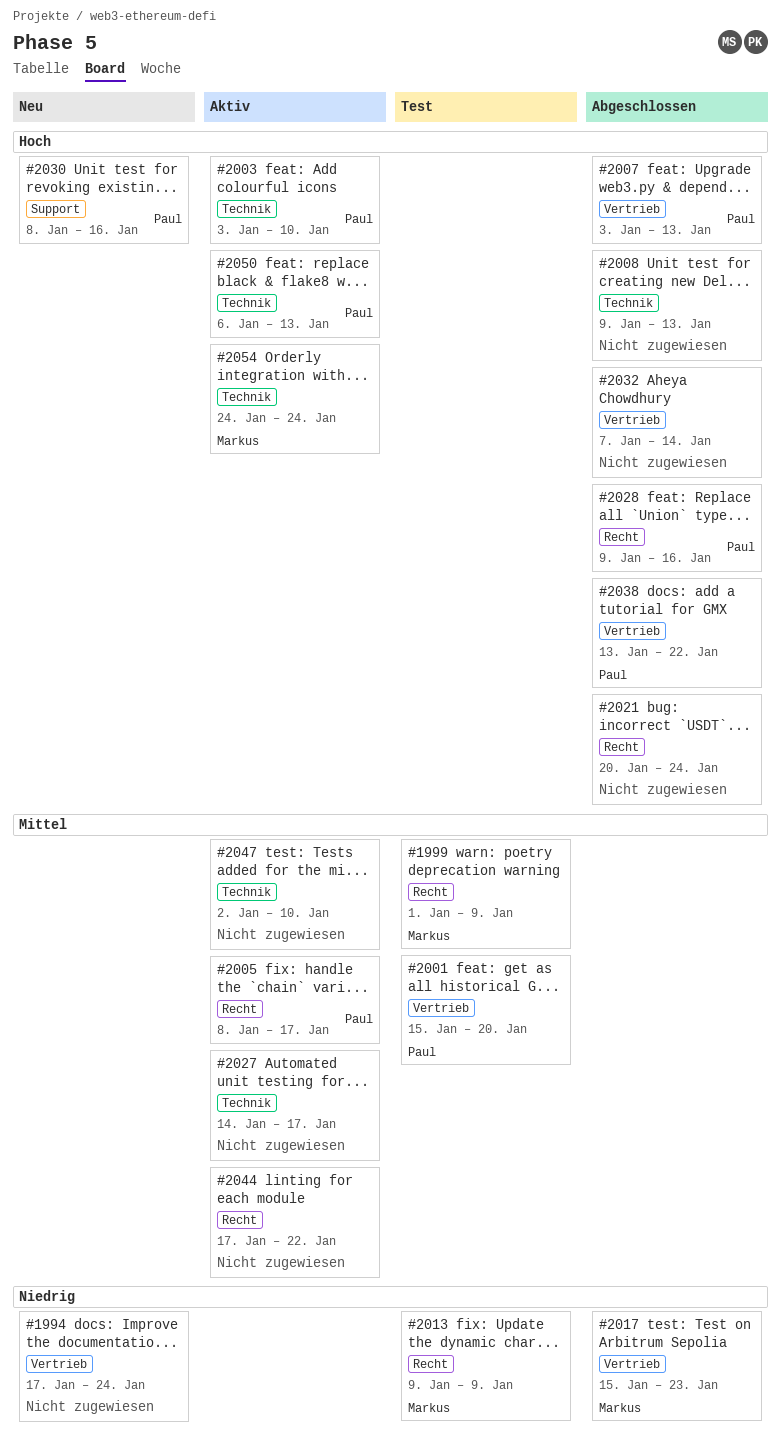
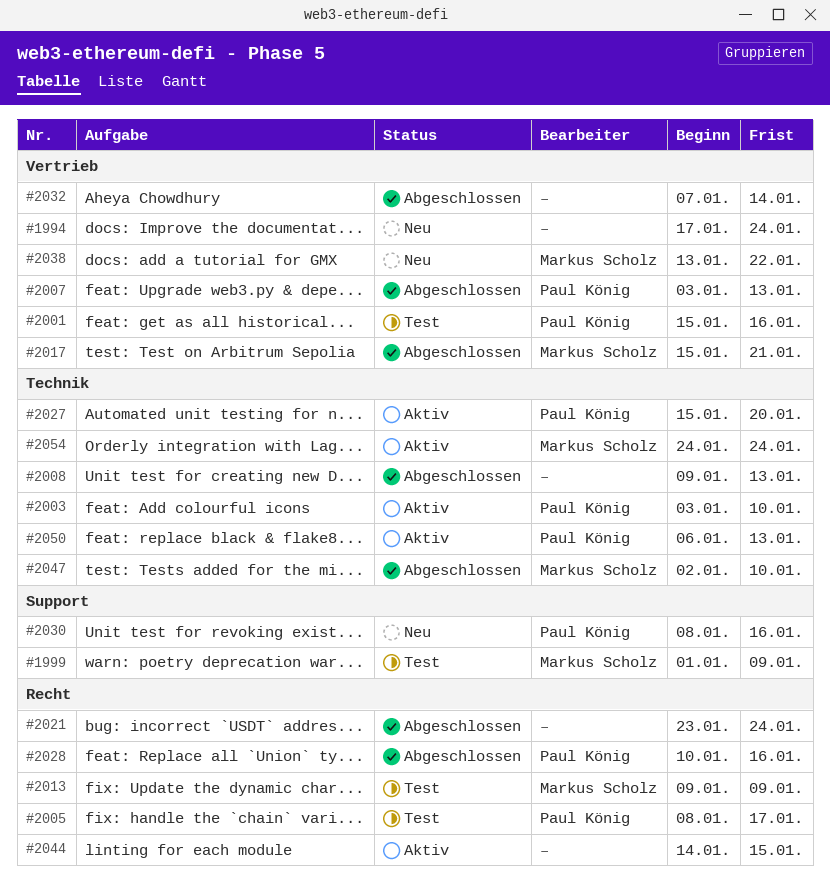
#1999, label: Recht -> Support
#2001, due: Jan 20 -> Jan 16
#2005, status: Aktiv -> Test
#2017, due: Jan 23 -> Jan 21
#2021, start: Jan 20 -> Jan 23
#2027, owner: none -> Paul König
#2027, start: Jan 14 -> Jan 15
#2027, due: Jan 17 -> Jan 20
#2028, start: Jan 9 -> Jan 10
#2038, status: Abgeschlossen -> Neu
#2038, owner: Paul König -> Markus Scholz
#2044, start: Jan 17 -> Jan 14
#2044, due: Jan 22 -> Jan 15
#2047, status: Aktiv -> Abgeschlossen
#2047, owner: none -> Markus Scholz

